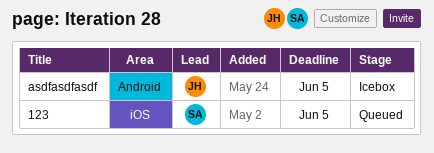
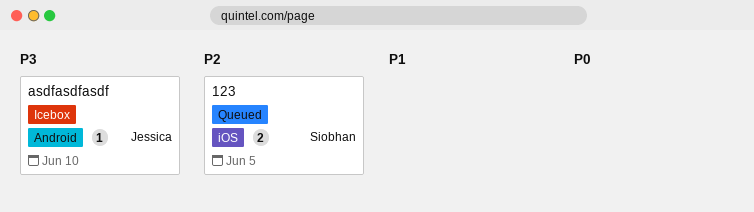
asdfasdfasdf, due: Jun 5 -> Jun 10

